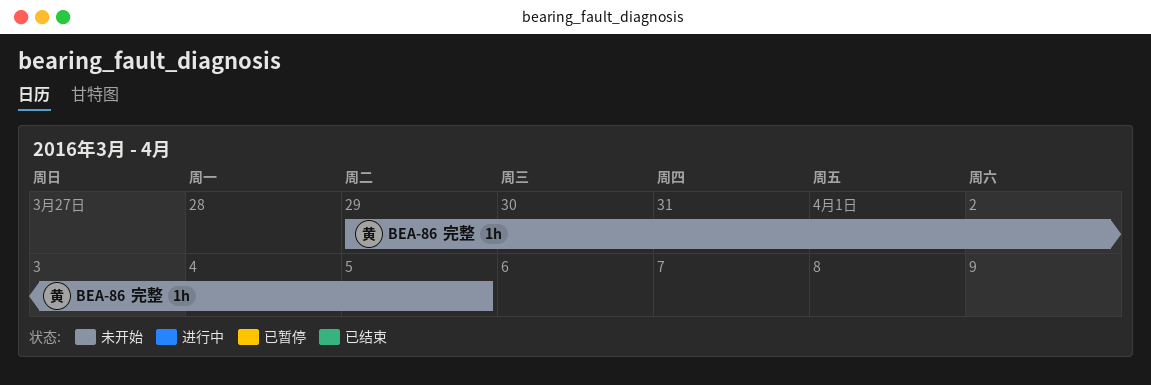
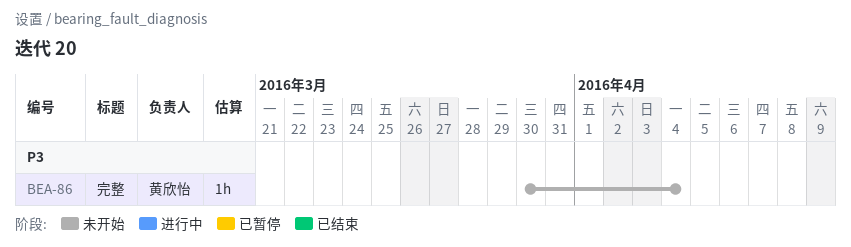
BEA-86, start: Mar 29 -> Mar 30
BEA-86, due: Apr 5 -> Apr 4

